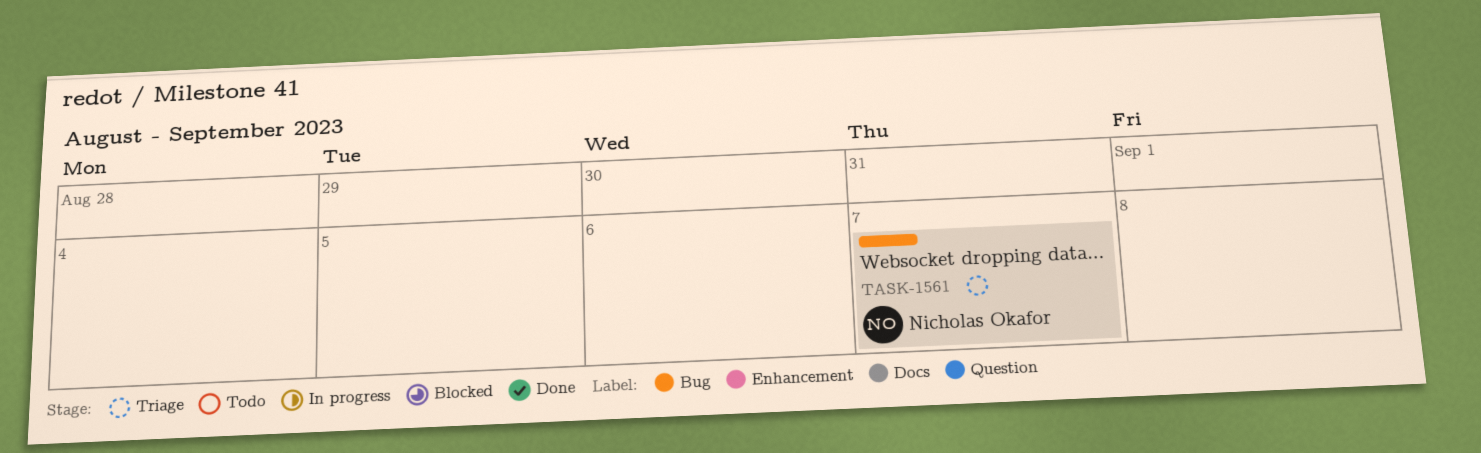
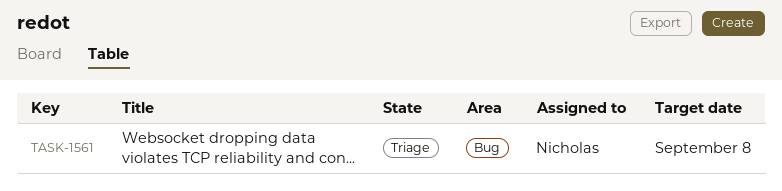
TASK-1561, due: Sep 7 -> Sep 8

